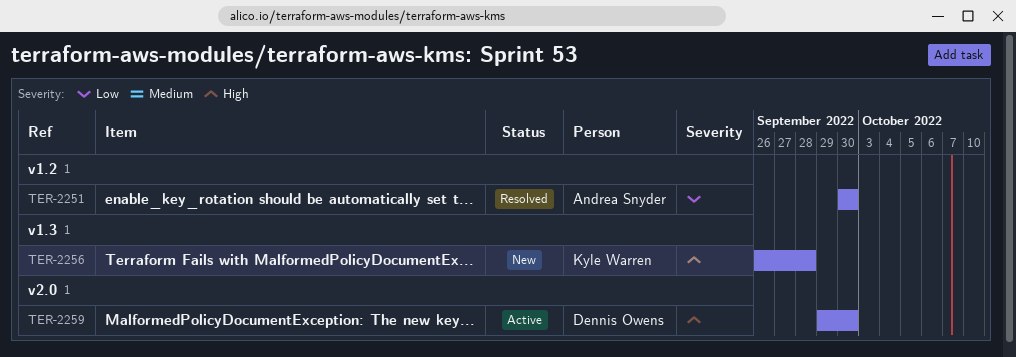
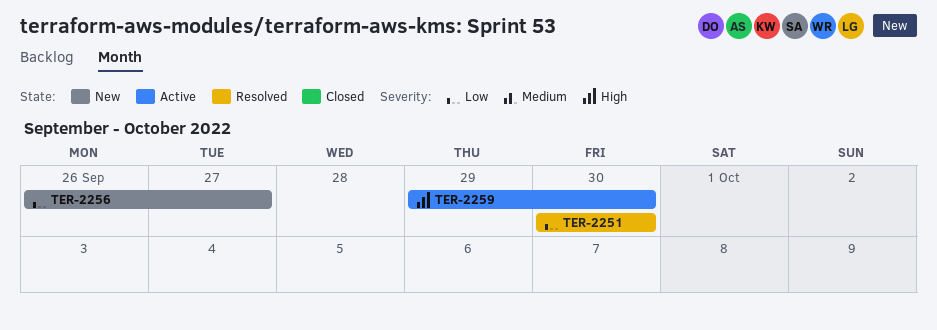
TER-2256, priority: High -> Low
TER-2256, due: Sep 28 -> Sep 27

